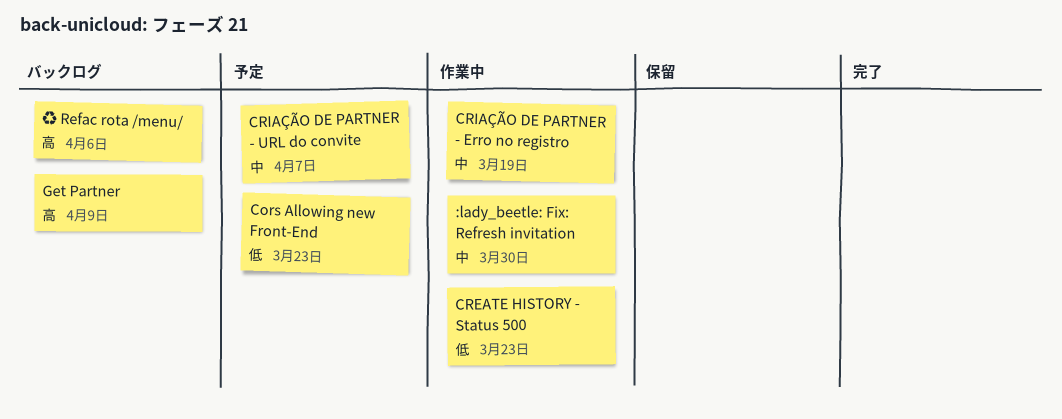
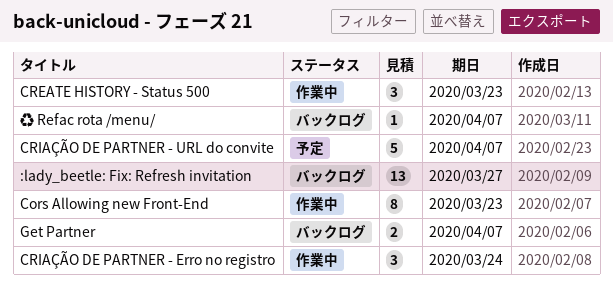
:lady_beetle: Fix: Refresh invitation, status: 作業中 -> バックログ
:lady_beetle: Fix: Refresh invitation, due: Mar 30 -> Mar 27
Cors Allowing new Front-End, status: 予定 -> 作業中
CRIAÇÃO DE PARTNER - Erro no registro, due: Mar 19 -> Mar 24
Get Partner, due: Apr 9 -> Apr 7
♻ Refac rota /menu/, due: Apr 6 -> Apr 7

